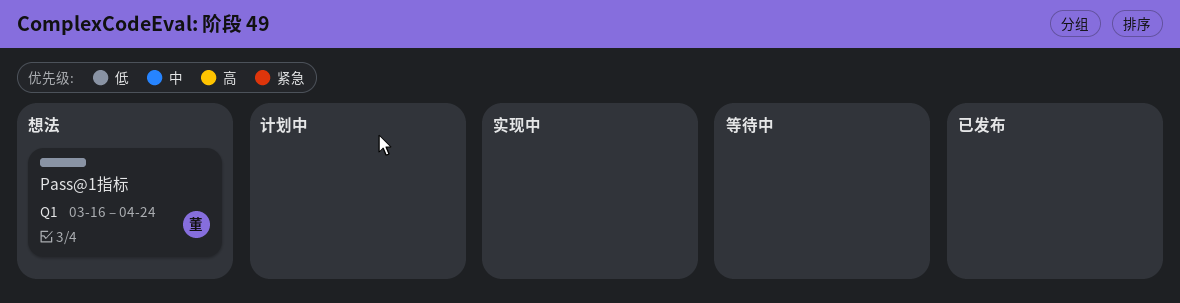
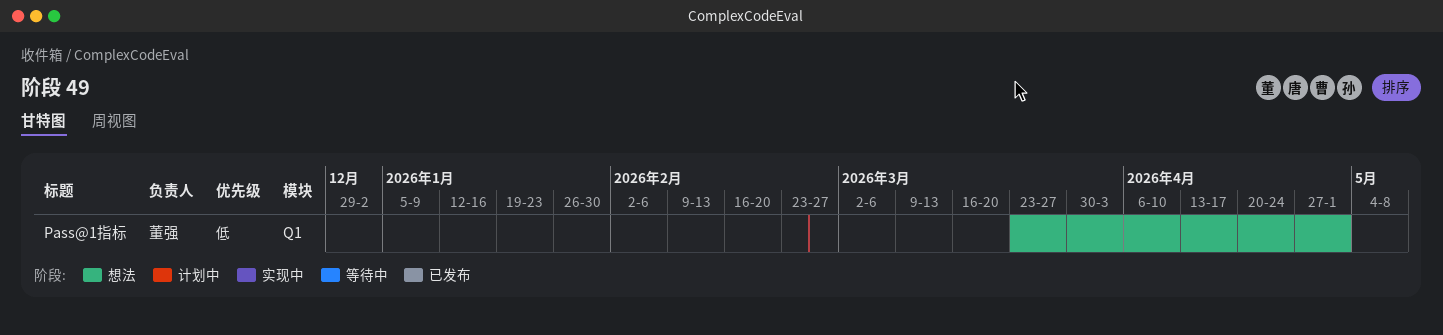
Pass@1指标, start: Mar 16 -> Mar 23
Pass@1指标, due: Apr 24 -> May 1

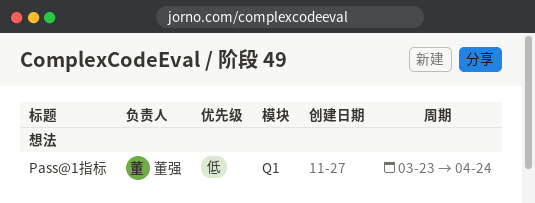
Pass@1指标, due: May 1 -> Apr 24

